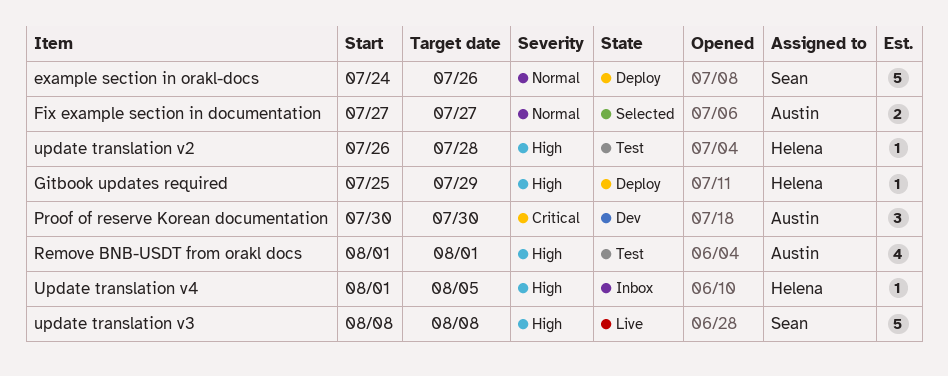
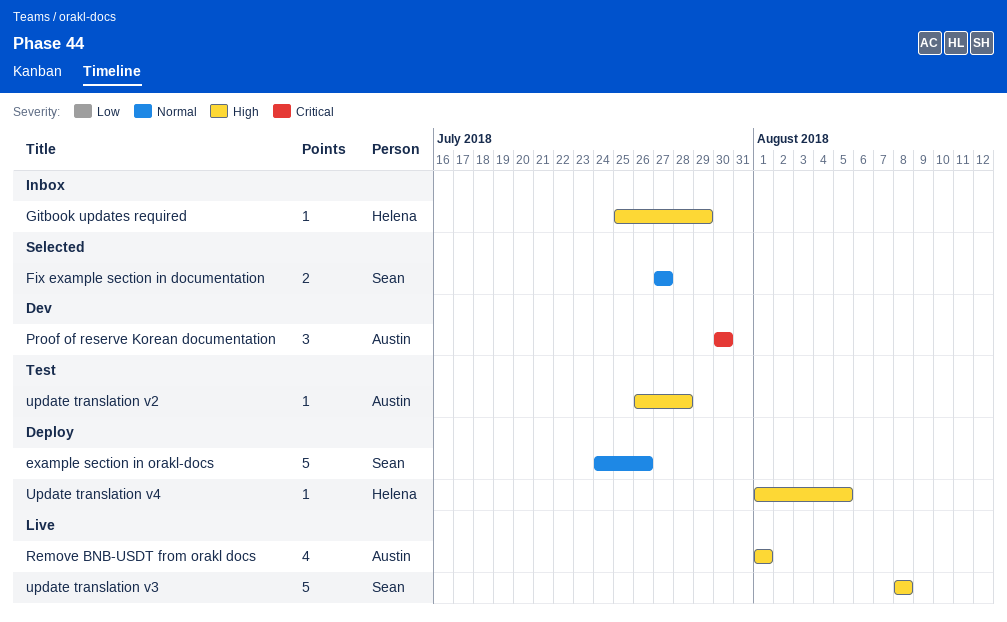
Fix example section in documentation, owner: Austin -> Sean
Gitbook updates required, status: Deploy -> Inbox
Remove BNB-USDT from orakl docs, status: Test -> Live
update translation v2, owner: Helena -> Austin
Update translation v4, status: Inbox -> Deploy

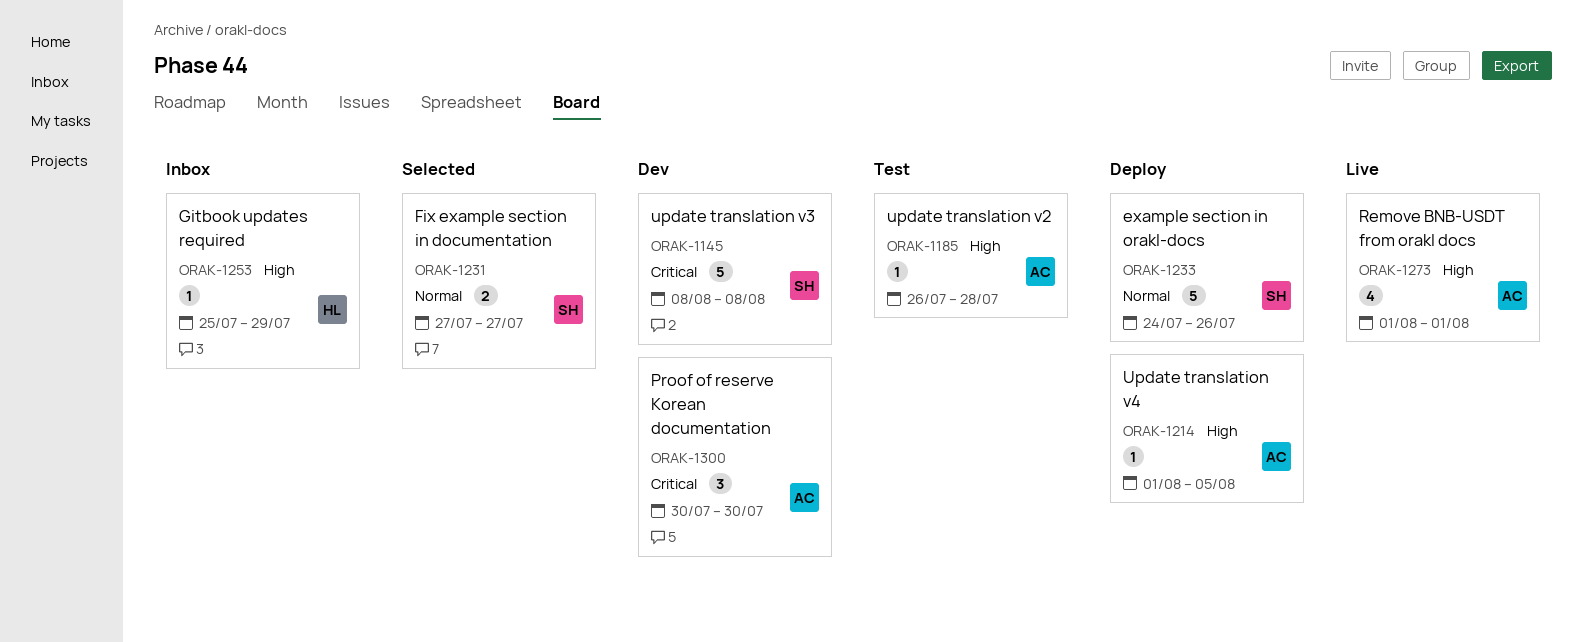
update translation v3, status: Live -> Dev
update translation v3, priority: High -> Critical
Update translation v4, owner: Helena -> Austin

